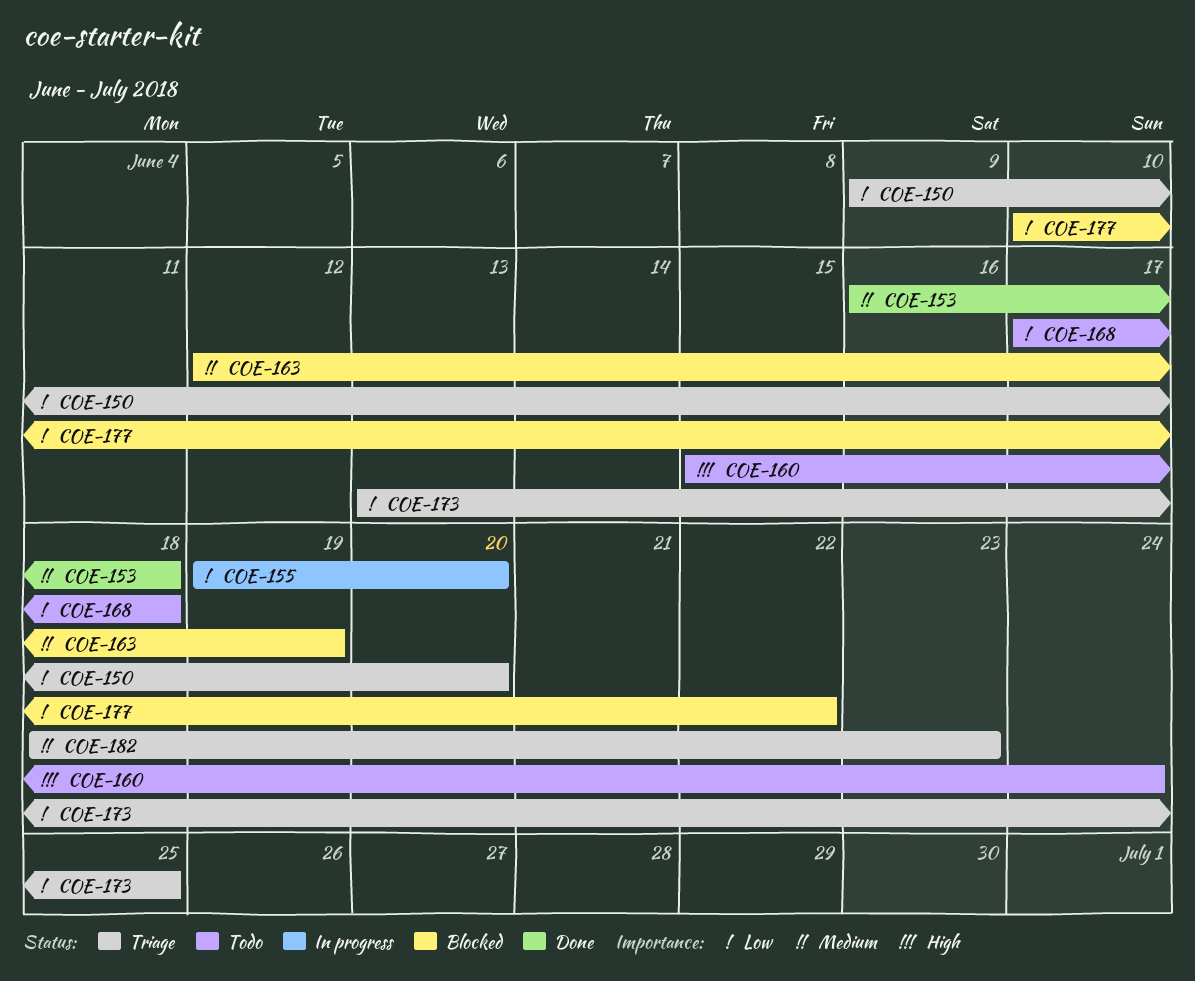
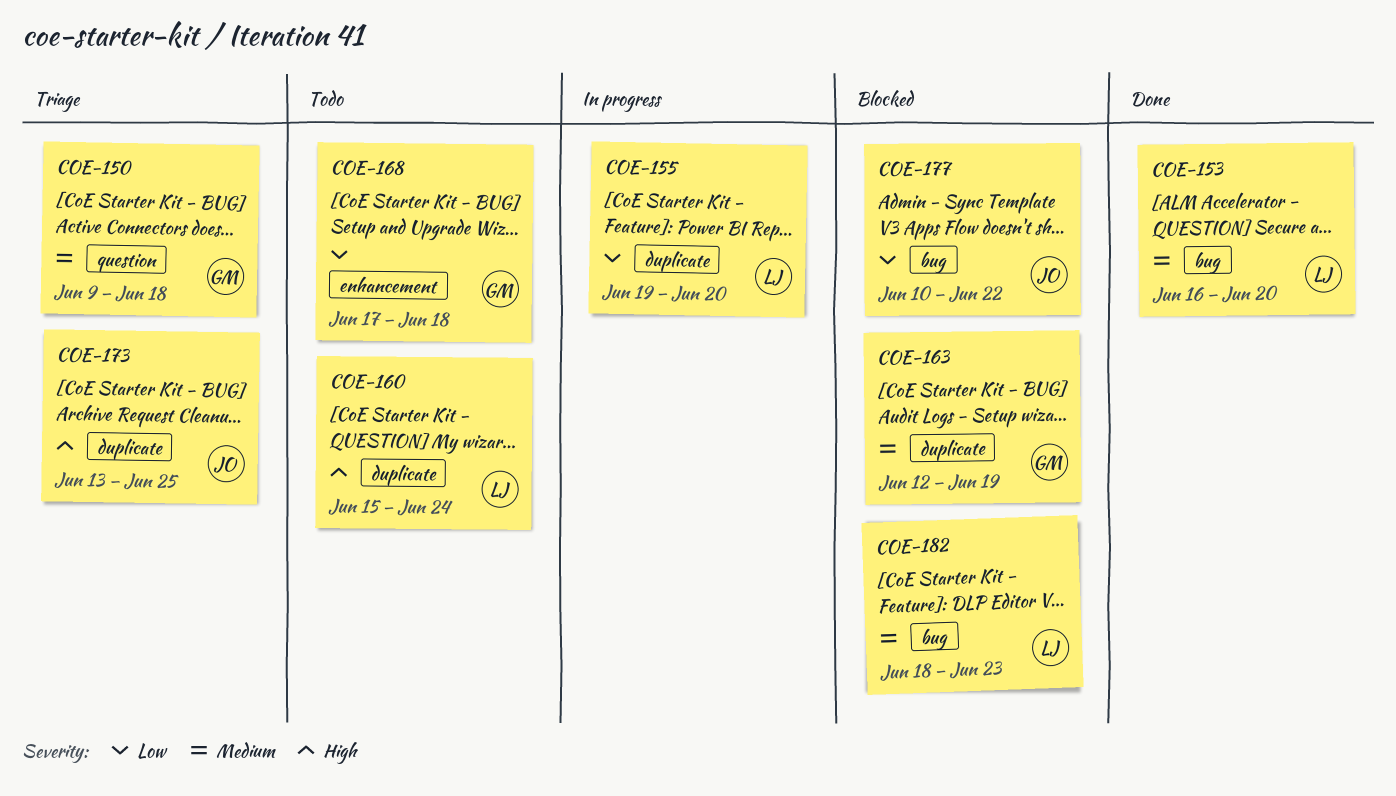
COE-150, priority: Low -> Medium
COE-150, due: Jun 20 -> Jun 18
COE-153, due: Jun 18 -> Jun 20
COE-173, priority: Low -> High
COE-182, status: Triage -> Blocked

